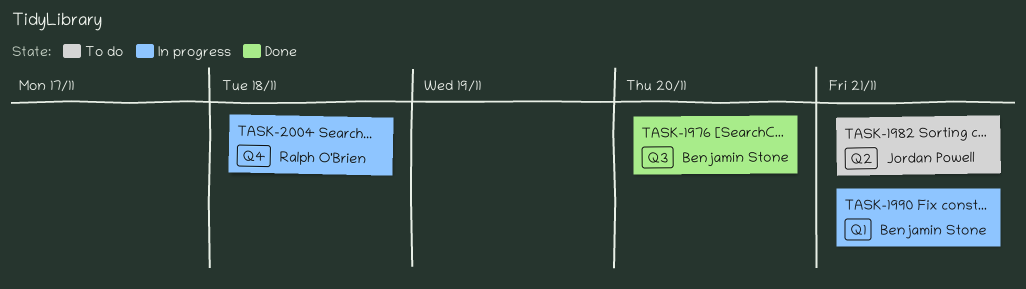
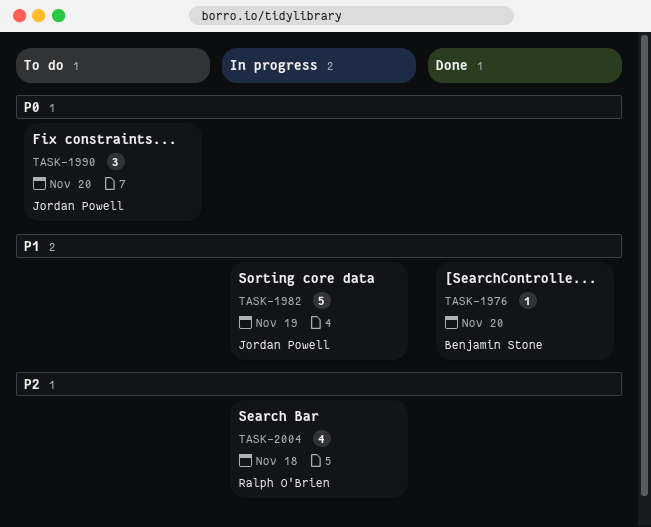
TASK-1982, status: To do -> In progress
TASK-1982, due: Nov 21 -> Nov 19
TASK-1990, status: In progress -> To do
TASK-1990, owner: Benjamin Stone -> Jordan Powell
TASK-1990, due: Nov 21 -> Nov 20

